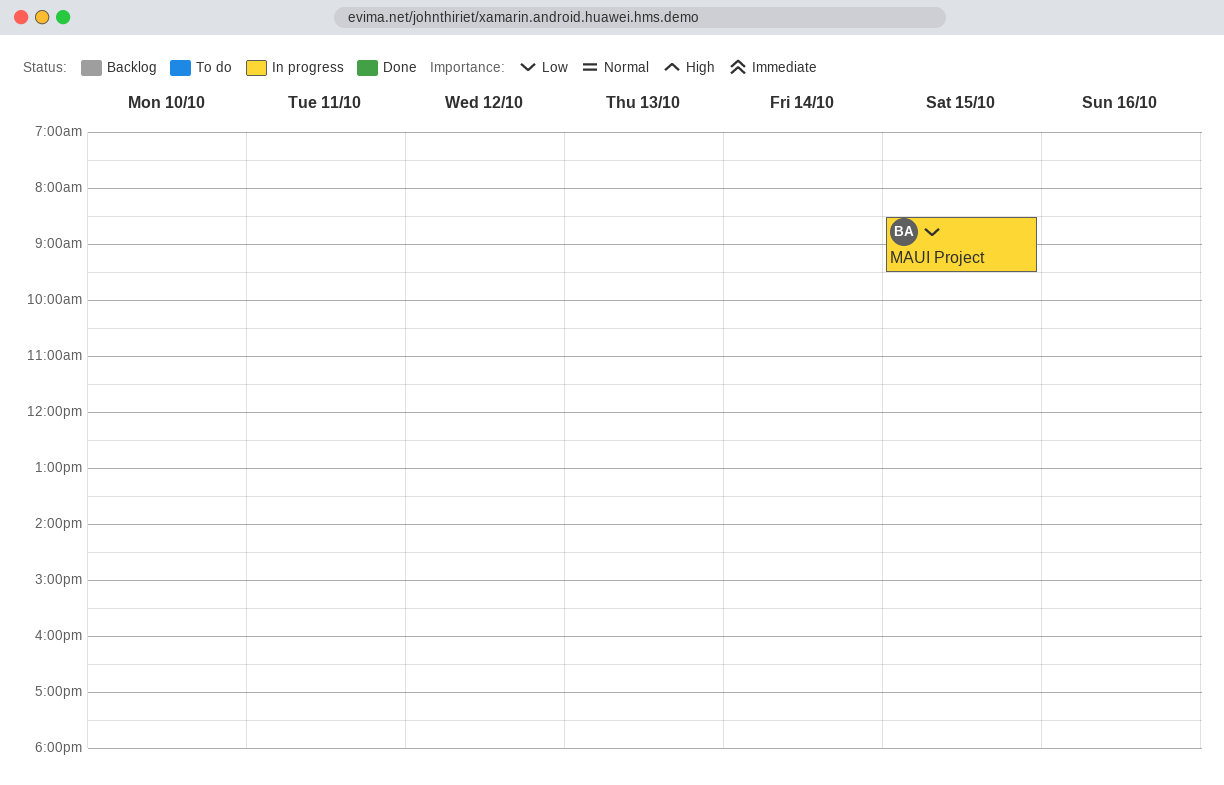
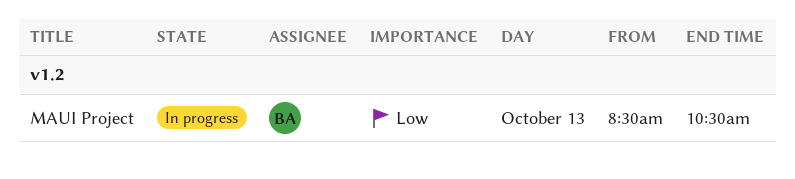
MAUI Project, day: Oct 15 -> Oct 13
MAUI Project, ends: 09:30 -> 10:30

